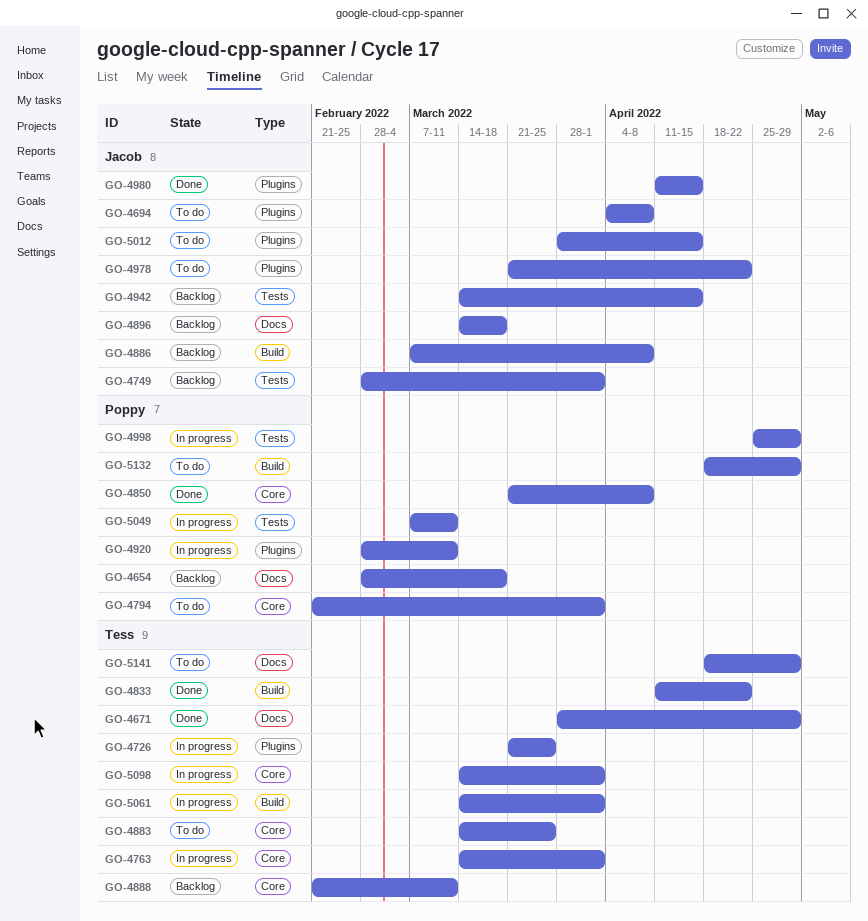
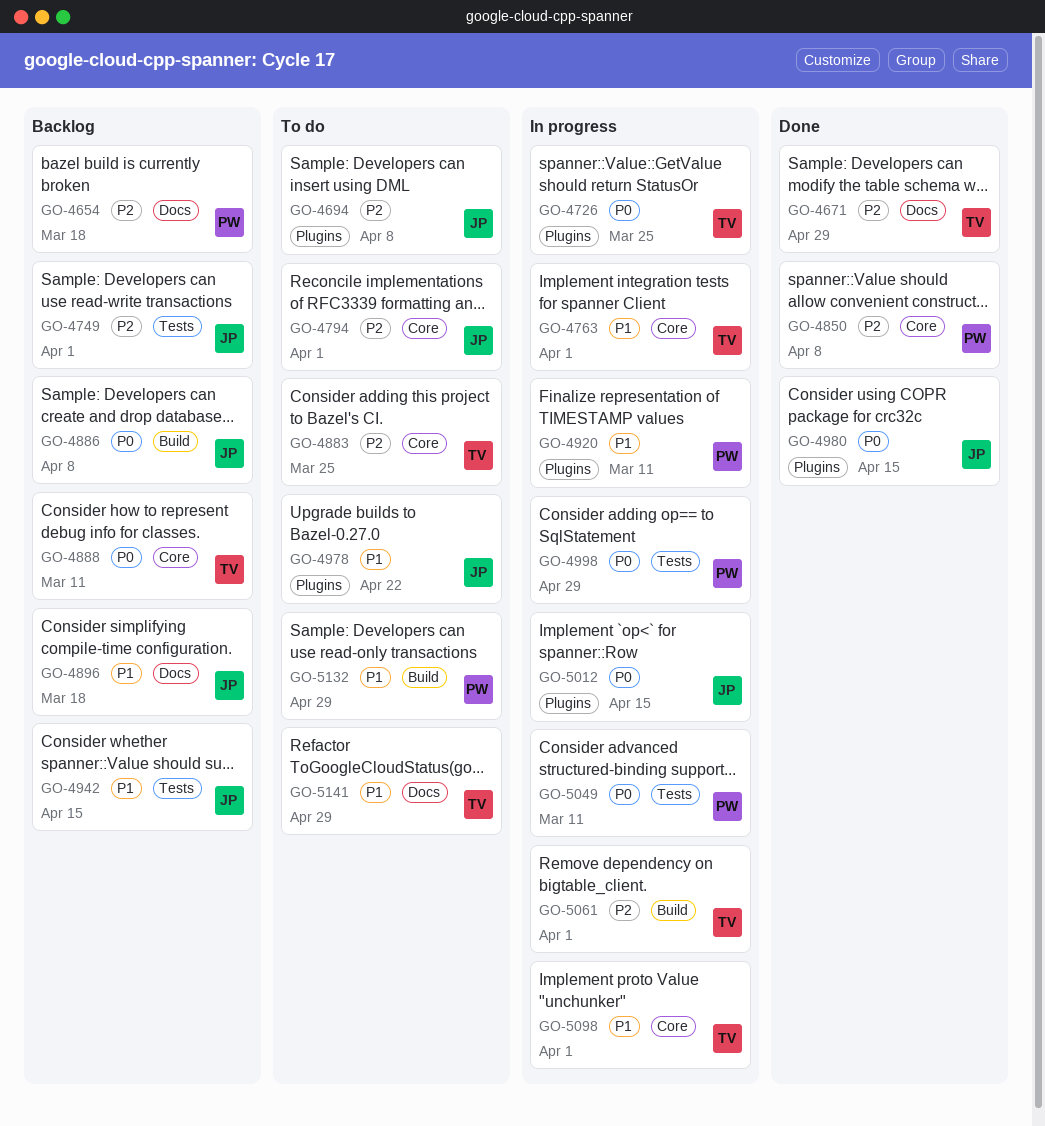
GO-4794, owner: Poppy -> Jacob
GO-4833: present -> none
GO-5012, status: To do -> In progress

